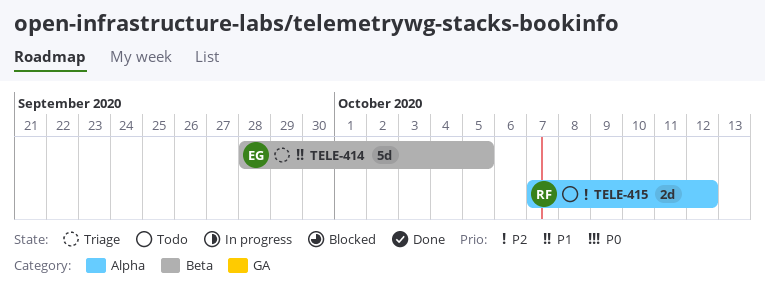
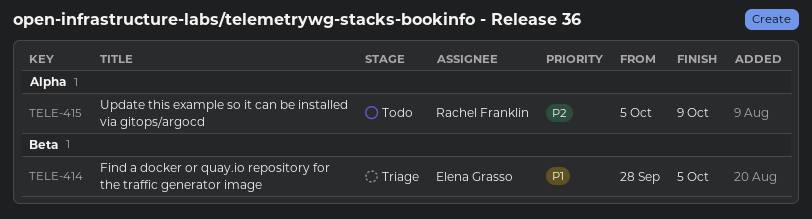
TELE-415, start: Oct 7 -> Oct 5
TELE-415, due: Oct 12 -> Oct 9

